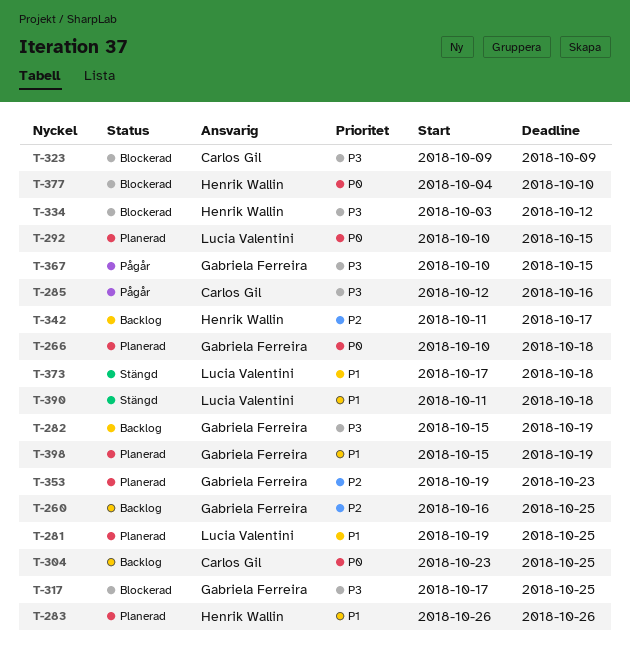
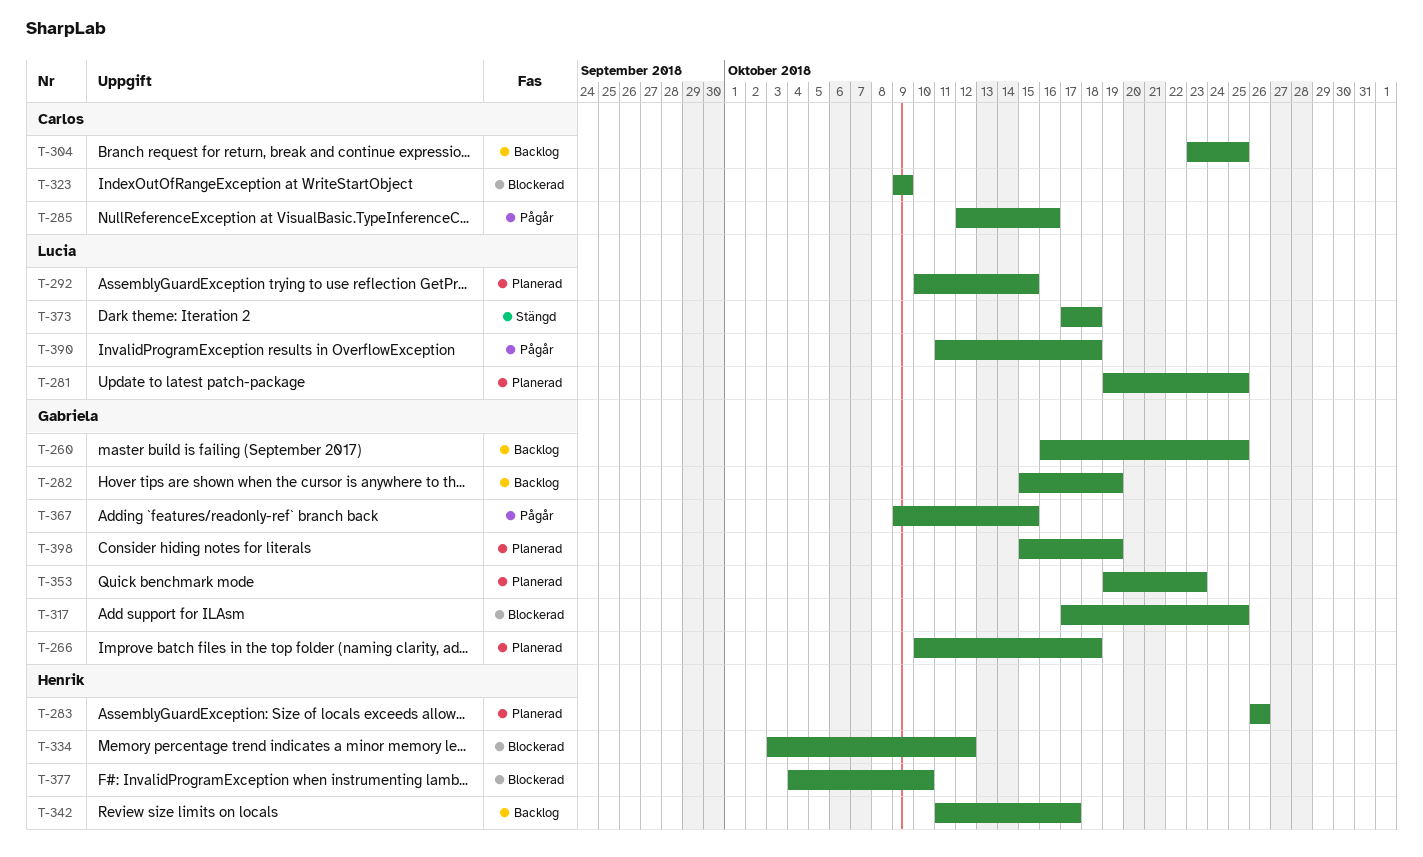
T-367, start: Oct 10 -> Oct 9
T-390, status: Stängd -> Pågår

